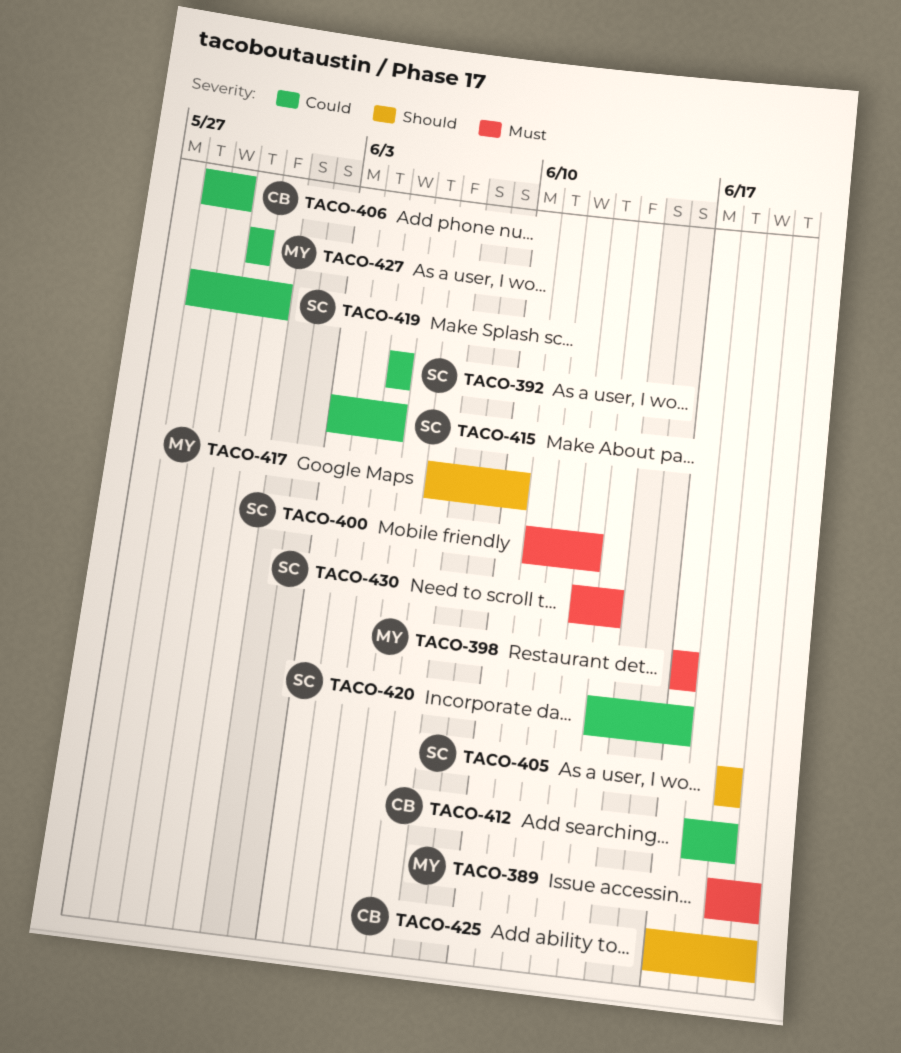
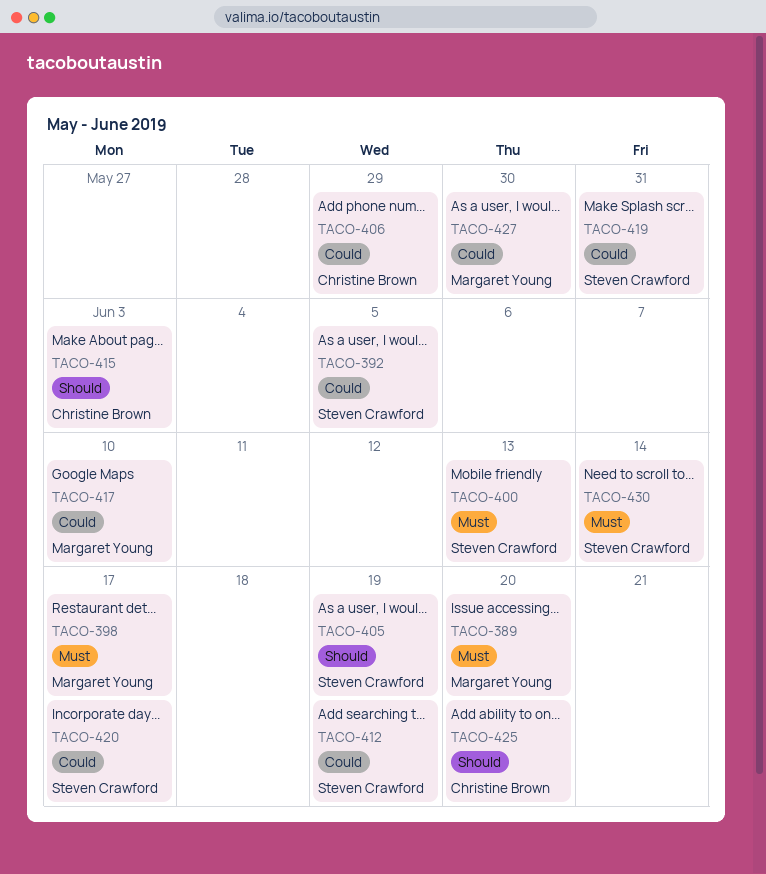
TACO-412, owner: Christine Brown -> Steven Crawford
TACO-415, owner: Steven Crawford -> Christine Brown
TACO-415, priority: Could -> Should
TACO-415, due: Jun 5 -> Jun 3
TACO-417, priority: Should -> Could

